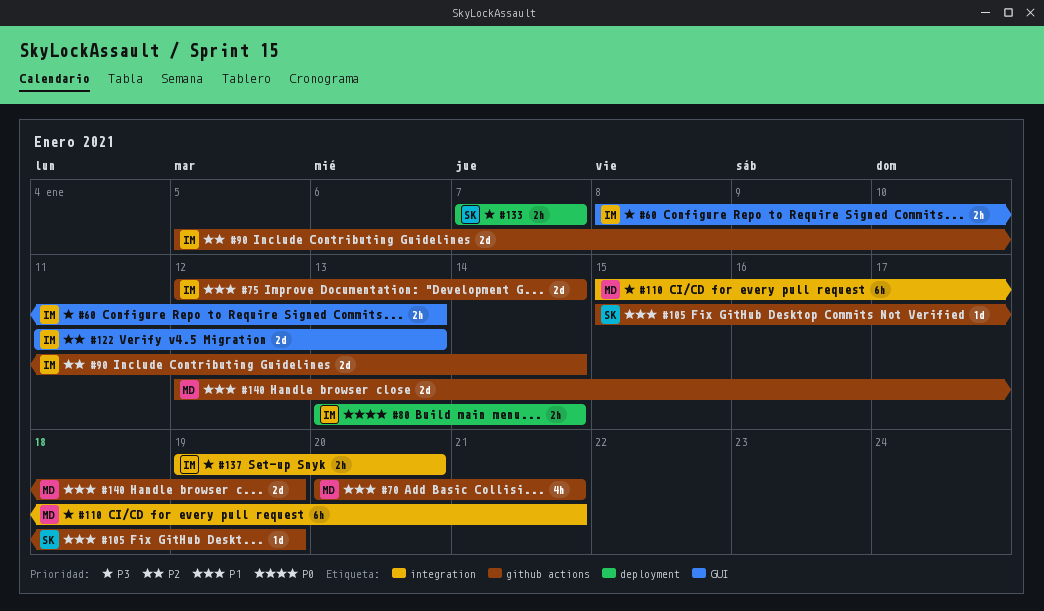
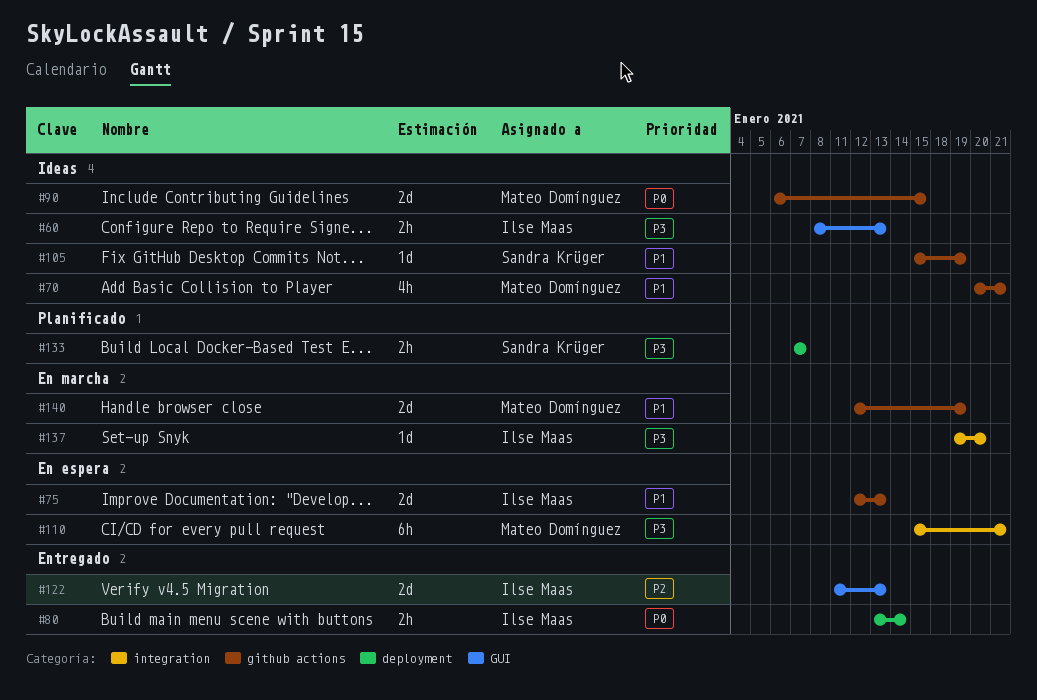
#75, due: Jan 14 -> Jan 13
#90, owner: Ilse Maas -> Mateo Domínguez
#90, priority: P2 -> P0
#90, start: Jan 5 -> Jan 6
#90, due: Jan 14 -> Jan 15
#137, estimate: 2h -> 1d

